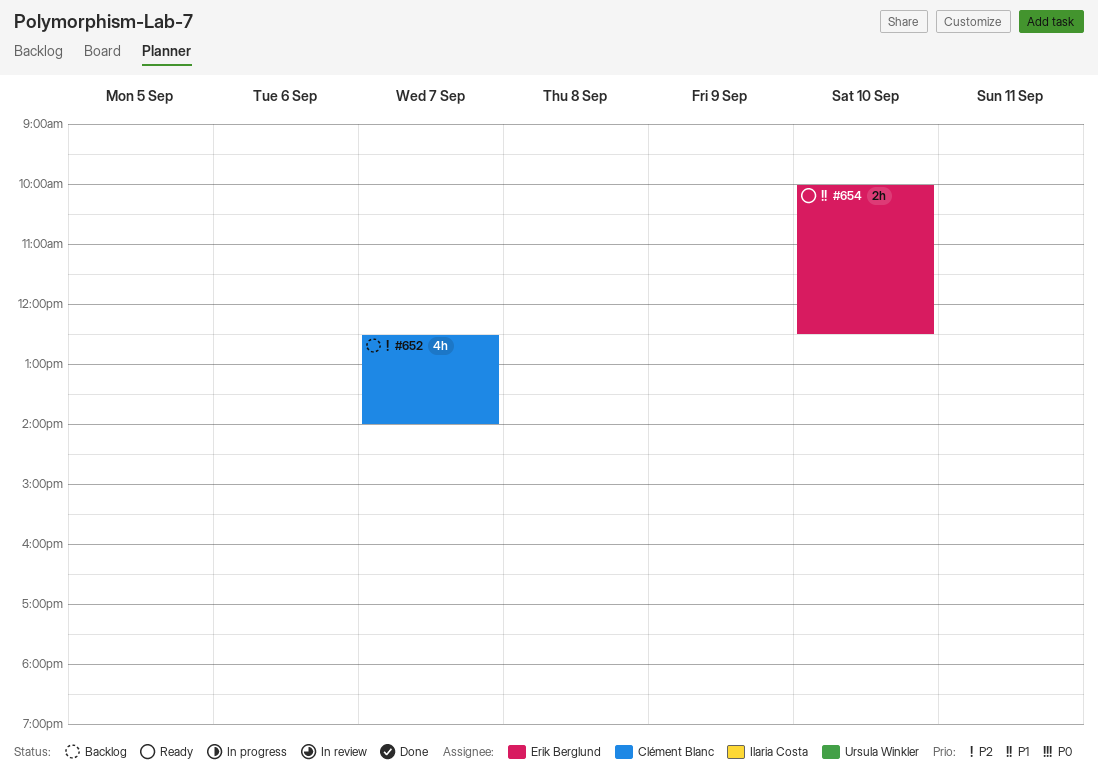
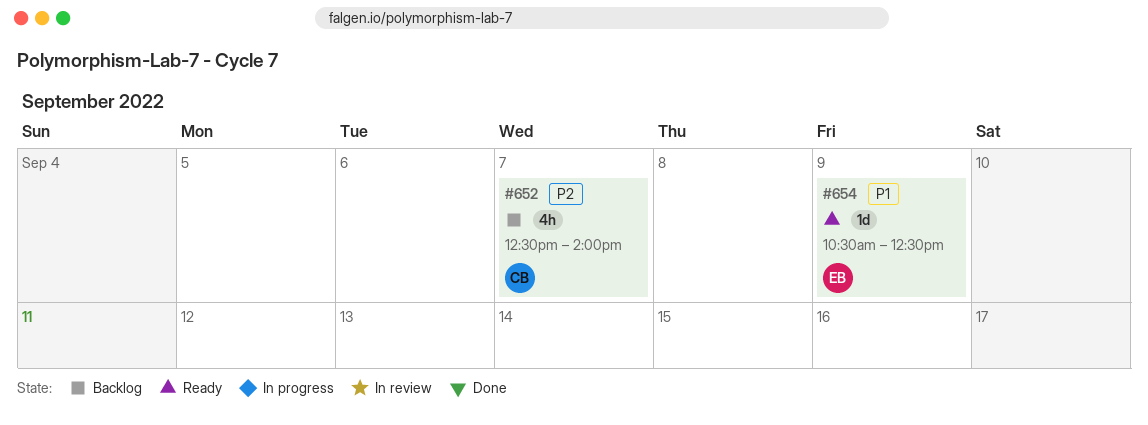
#654, estimate: 2h -> 1d
#654, day: Sep 10 -> Sep 9
#654, begins: 10:00 -> 10:30

